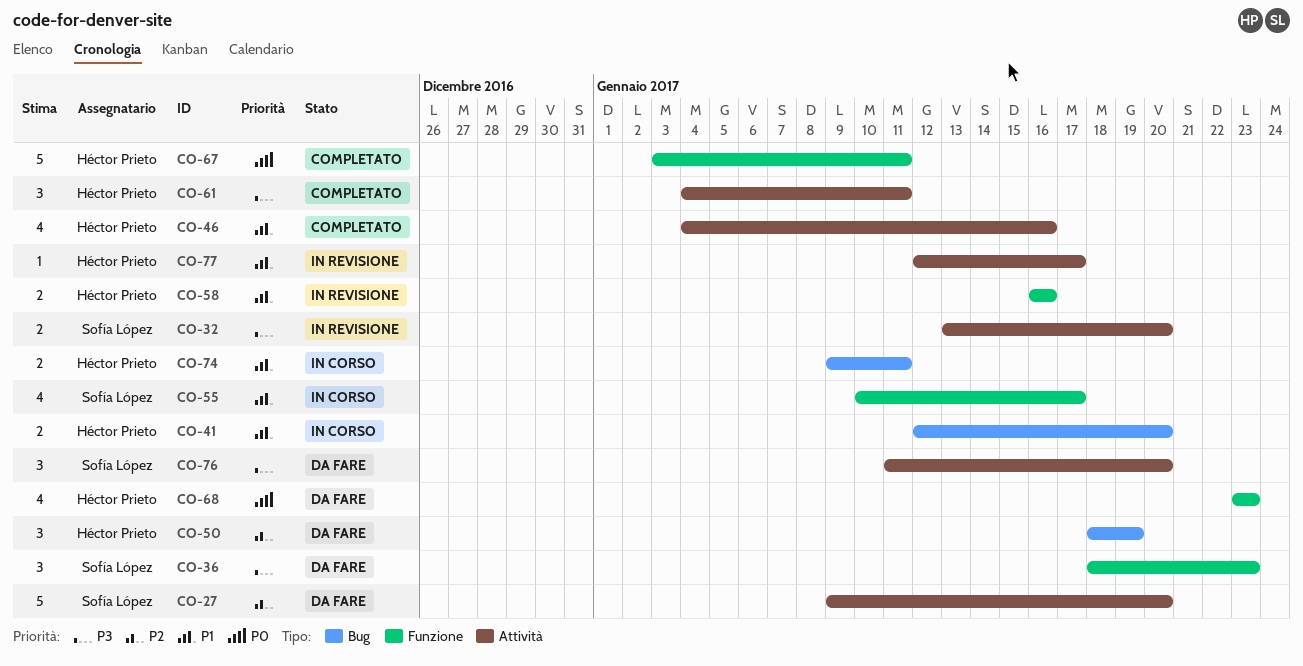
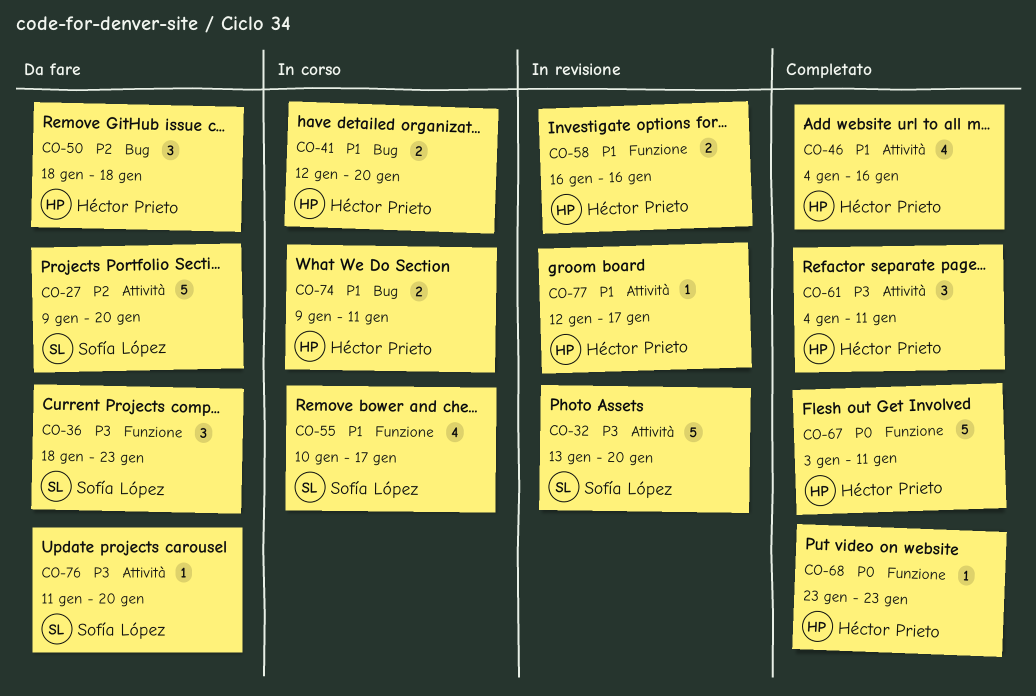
CO-32, estimate: 2 -> 5
CO-50, due: Jan 19 -> Jan 18
CO-68, status: Da fare -> Completato
CO-68, estimate: 4 -> 1
CO-76, estimate: 3 -> 1

